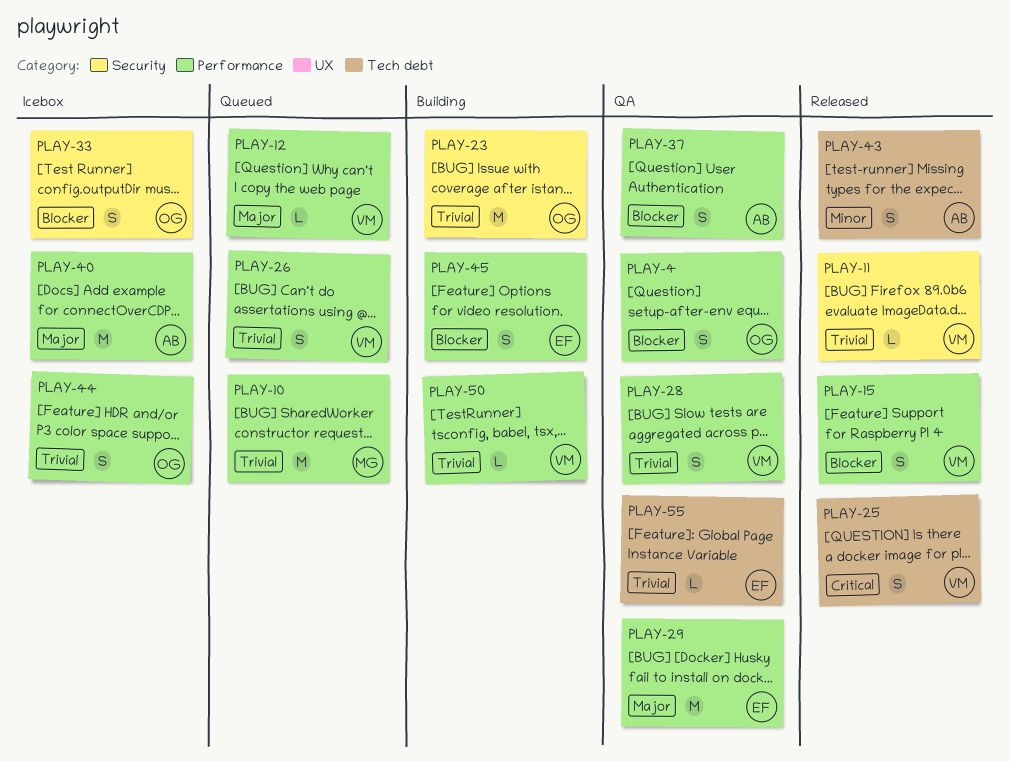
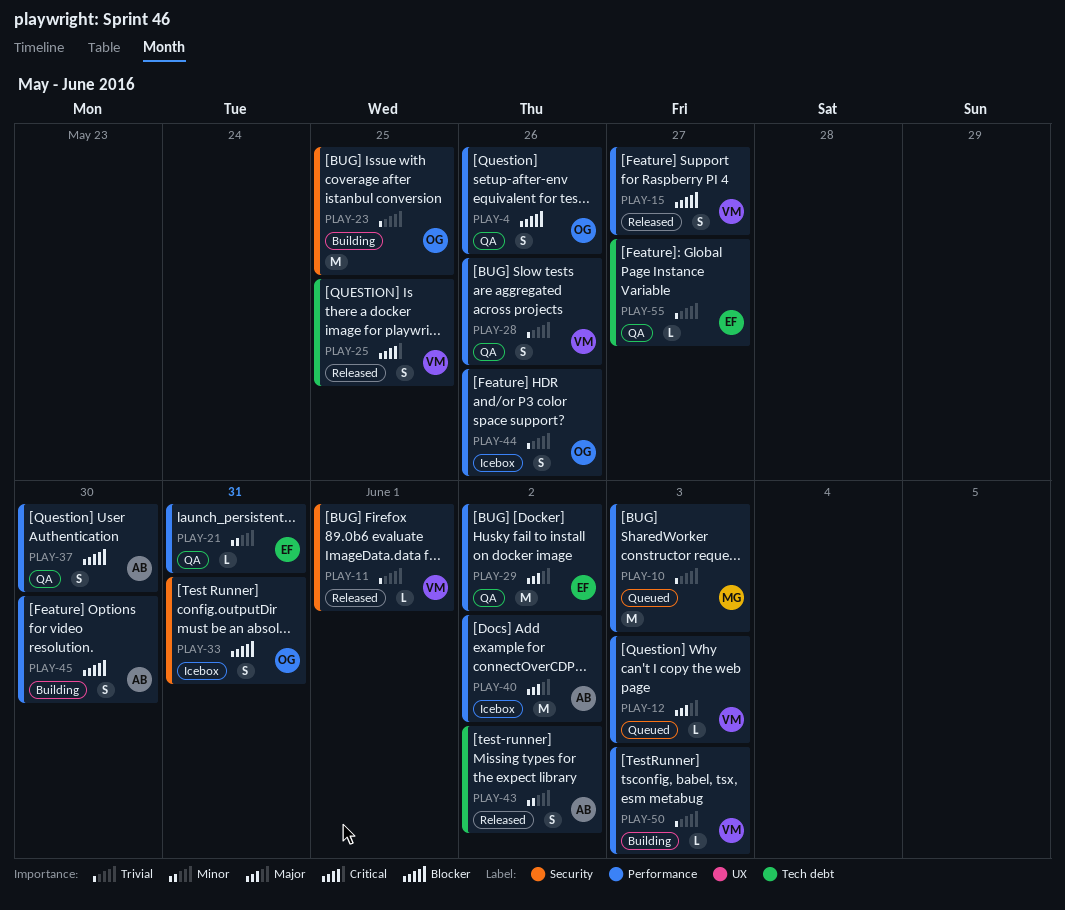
PLAY-21: none -> present
PLAY-26: present -> none
PLAY-45, owner: EF -> AB

